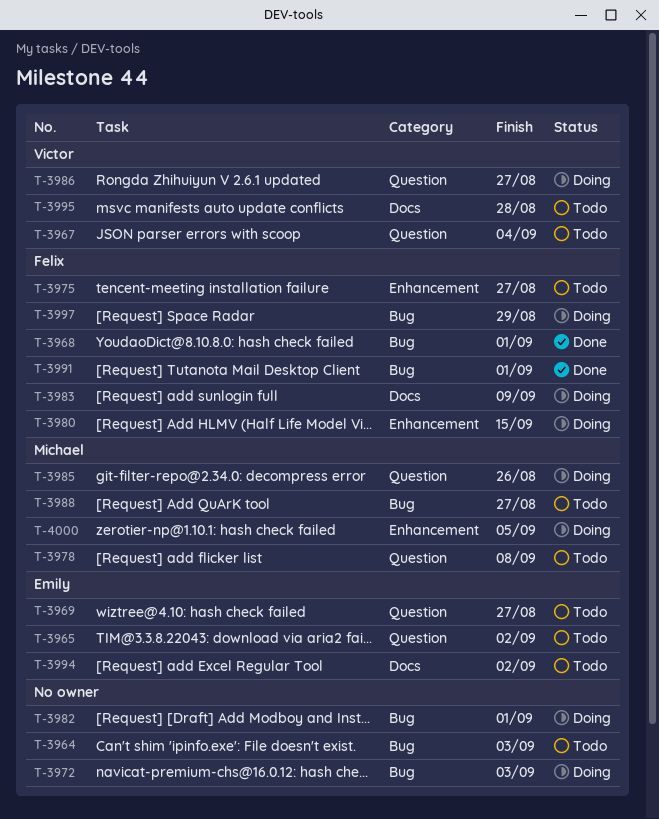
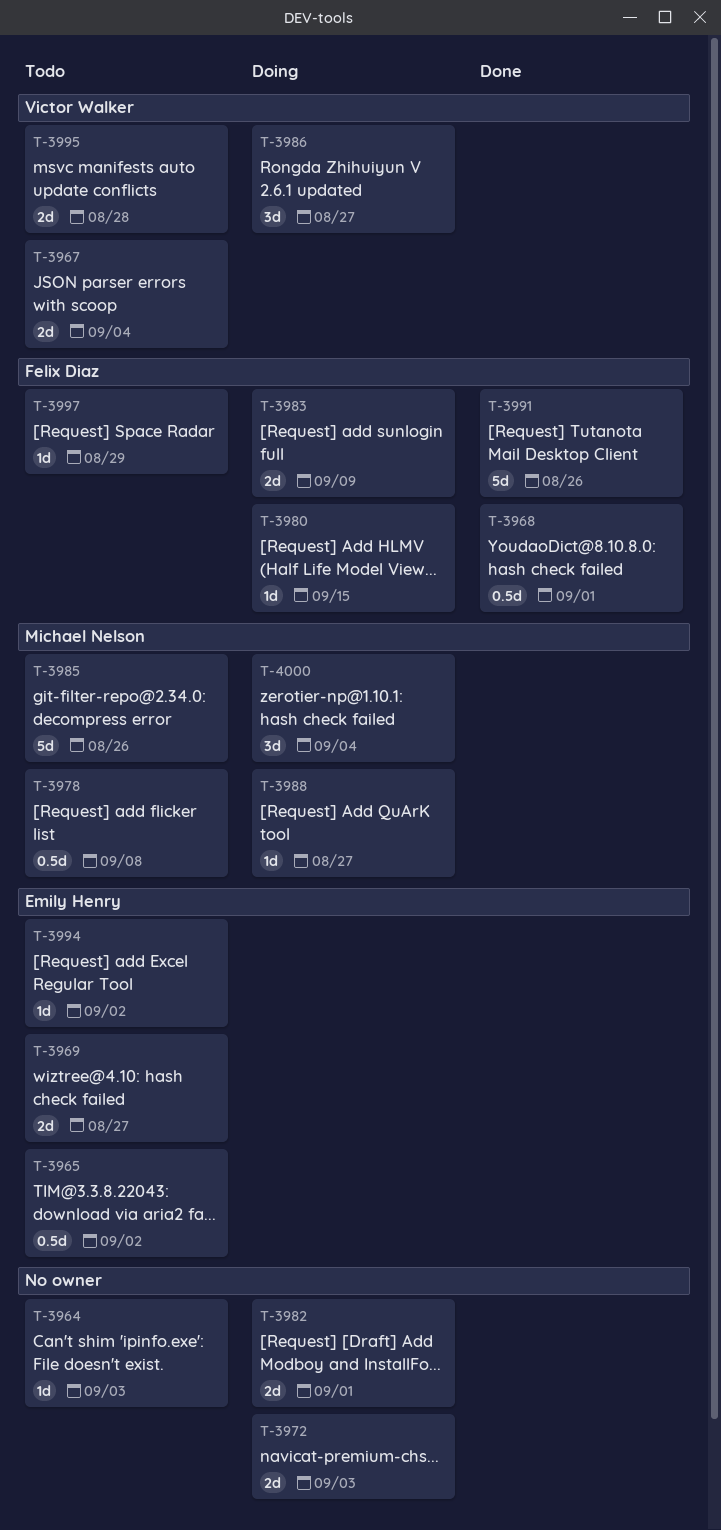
T-3975: present -> none
T-3985, status: Doing -> Todo
T-3988, status: Todo -> Doing
T-3991, due: Sep 1 -> Aug 26
T-3997, status: Doing -> Todo
T-4000, due: Sep 5 -> Sep 4

